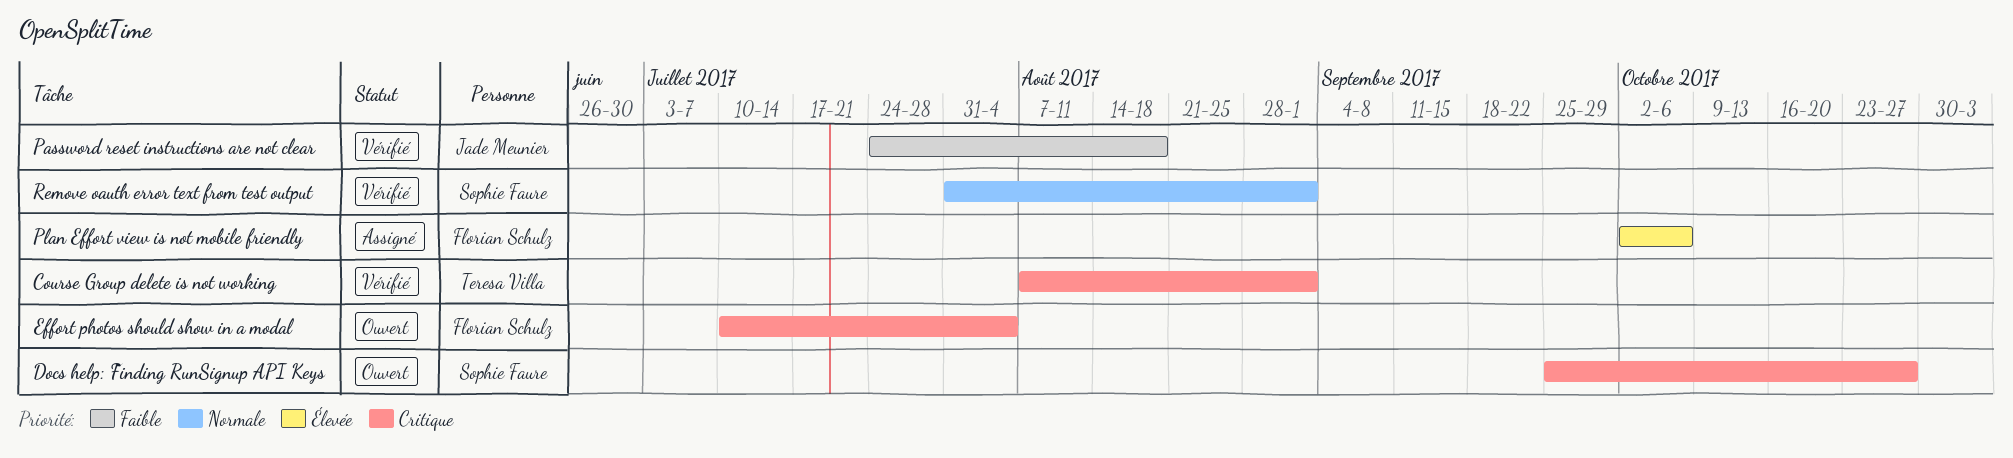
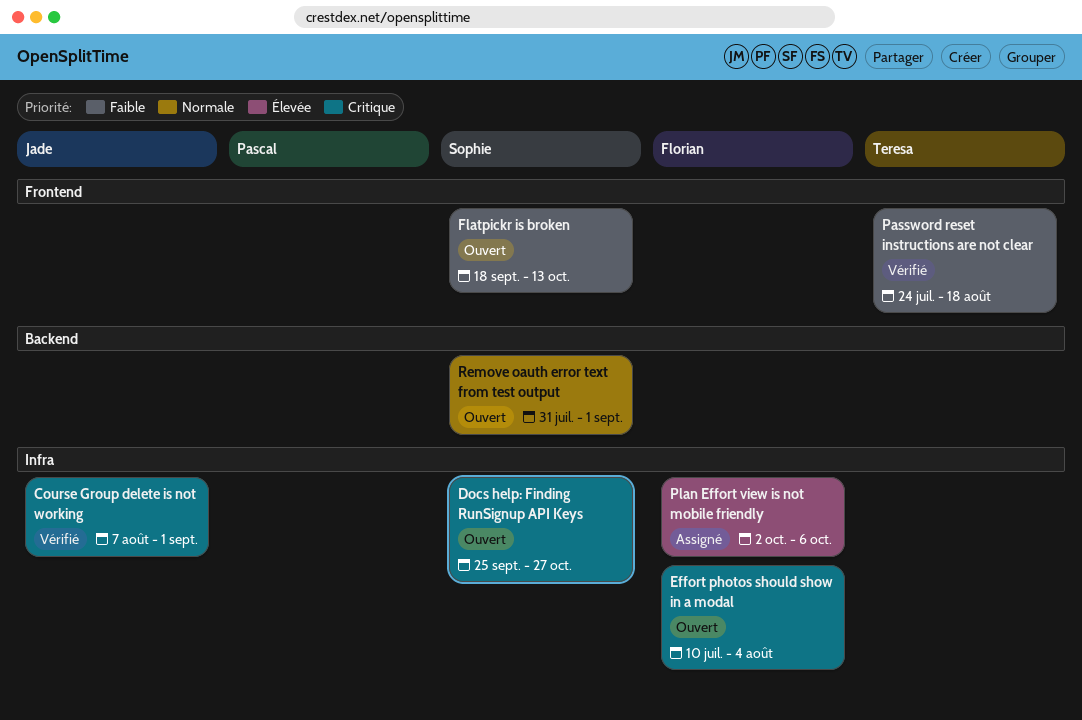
Course Group delete is not working, owner: Teresa Villa -> Jade Meunier
Flatpickr is broken: none -> present
Password reset instructions are not clear, owner: Jade Meunier -> Teresa Villa
Remove oauth error text from test output, status: Vérifié -> Ouvert

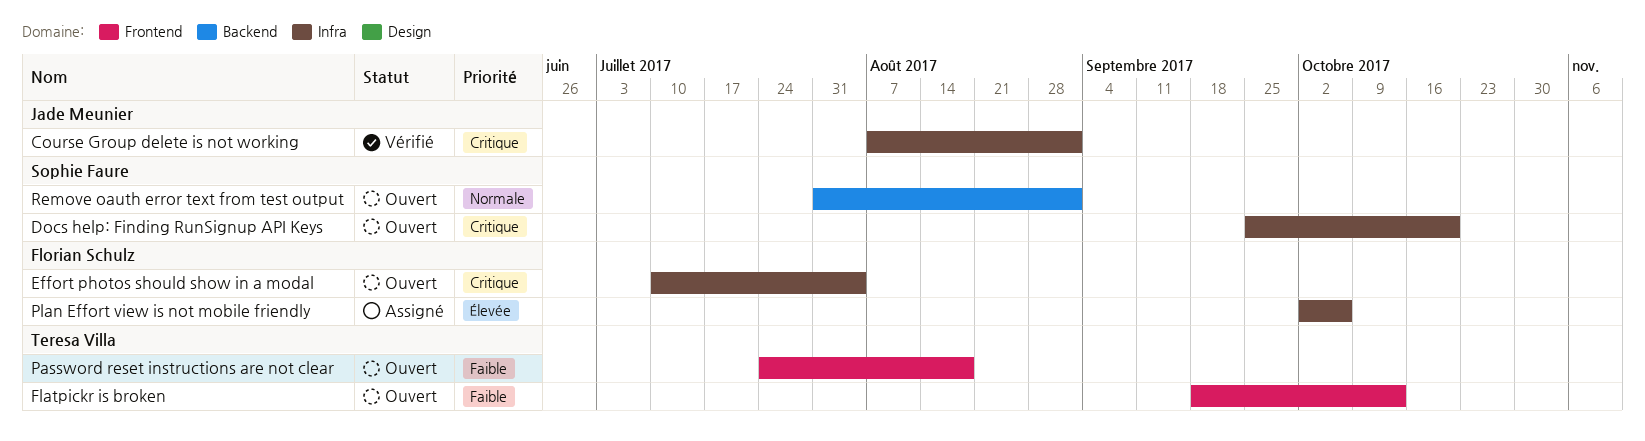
Docs help: Finding RunSignup API Keys, due: Oct 27 -> Oct 20
Flatpickr is broken, owner: Sophie Faure -> Teresa Villa
Password reset instructions are not clear, status: Vérifié -> Ouvert

